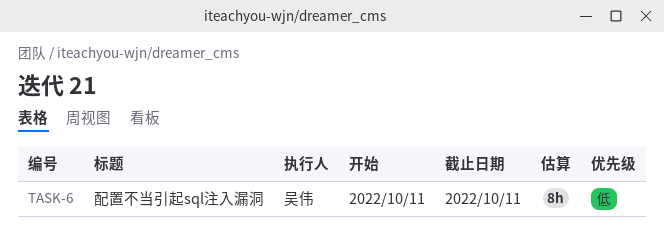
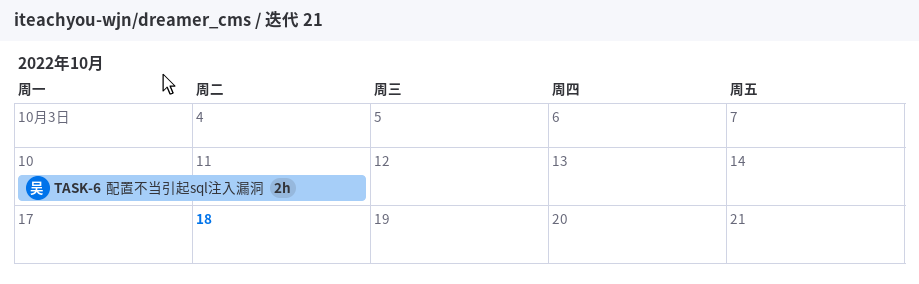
TASK-6, estimate: 8h -> 2h
TASK-6, start: Oct 11 -> Oct 10

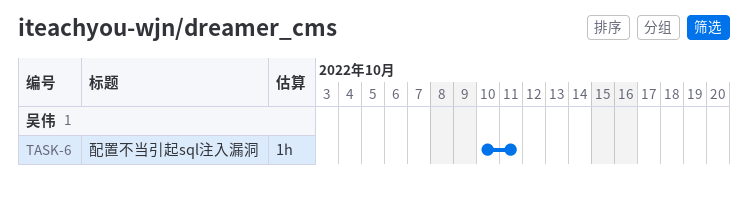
TASK-6, estimate: 2h -> 1h

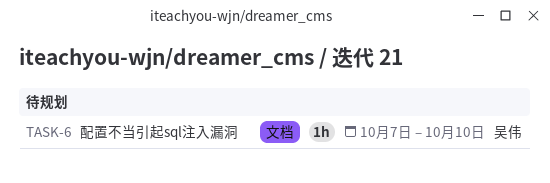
TASK-6, start: Oct 10 -> Oct 7
TASK-6, due: Oct 11 -> Oct 10

